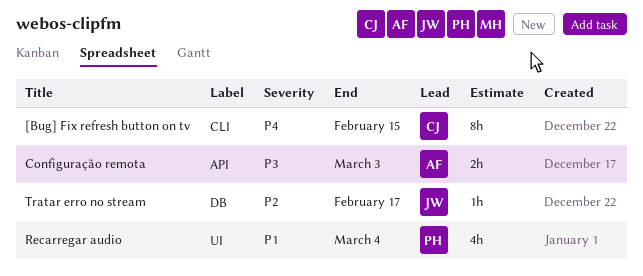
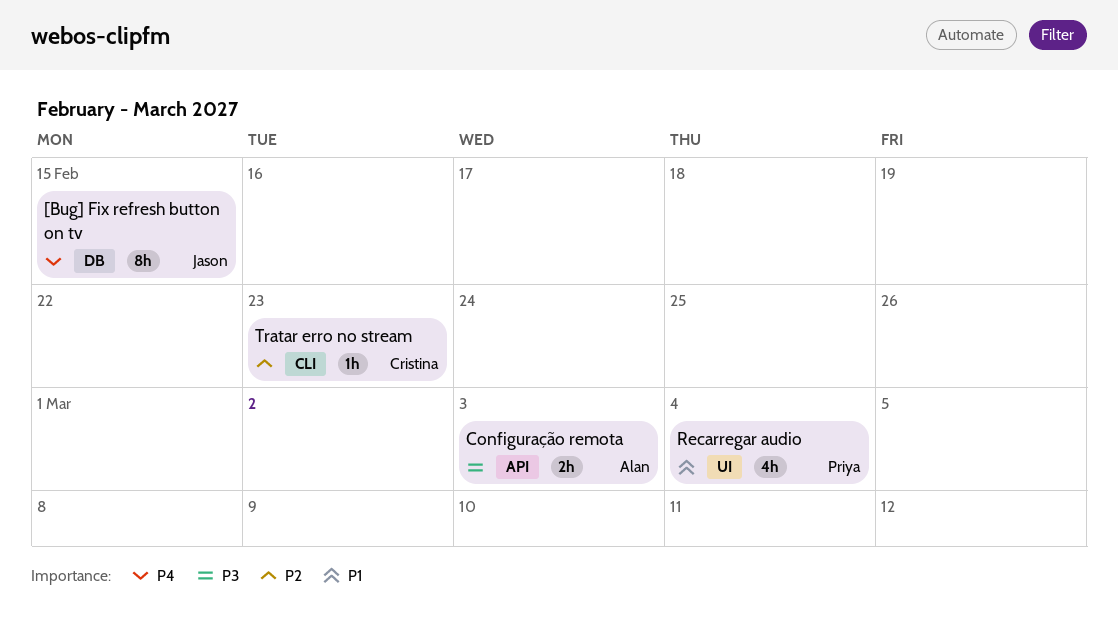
[Bug] Fix refresh button on tv, owner: Cristina -> Jason
[Bug] Fix refresh button on tv, label: CLI -> DB
Tratar erro no stream, owner: Jason -> Cristina
Tratar erro no stream, label: DB -> CLI
Tratar erro no stream, due: Feb 17 -> Feb 23

